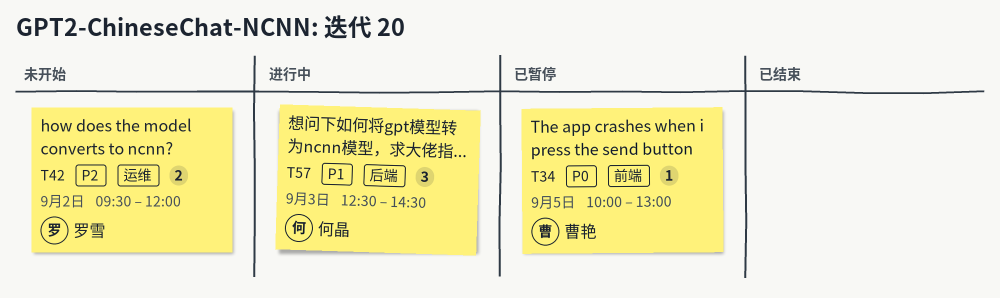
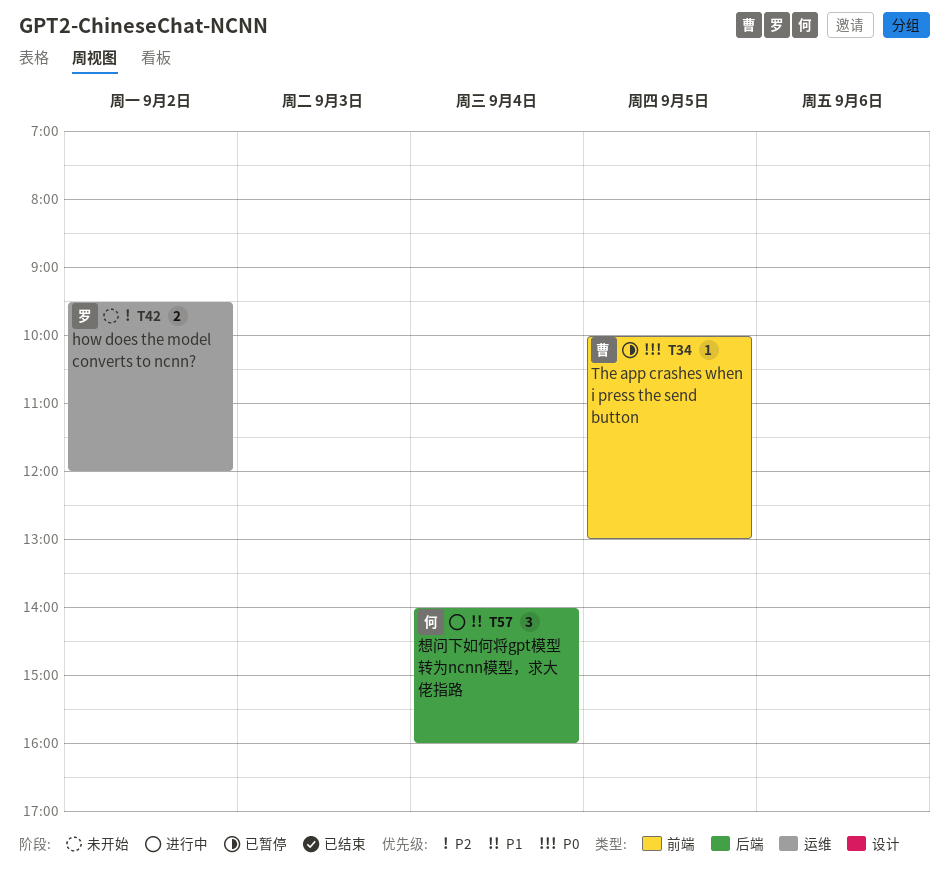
T57, day: Sep 3 -> Sep 4
T57, begins: 12:30 -> 14:00
T57, ends: 14:30 -> 16:00

